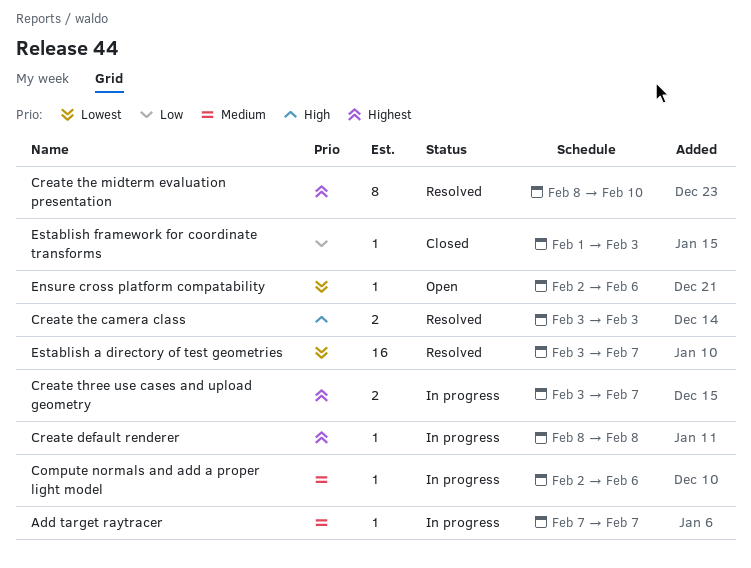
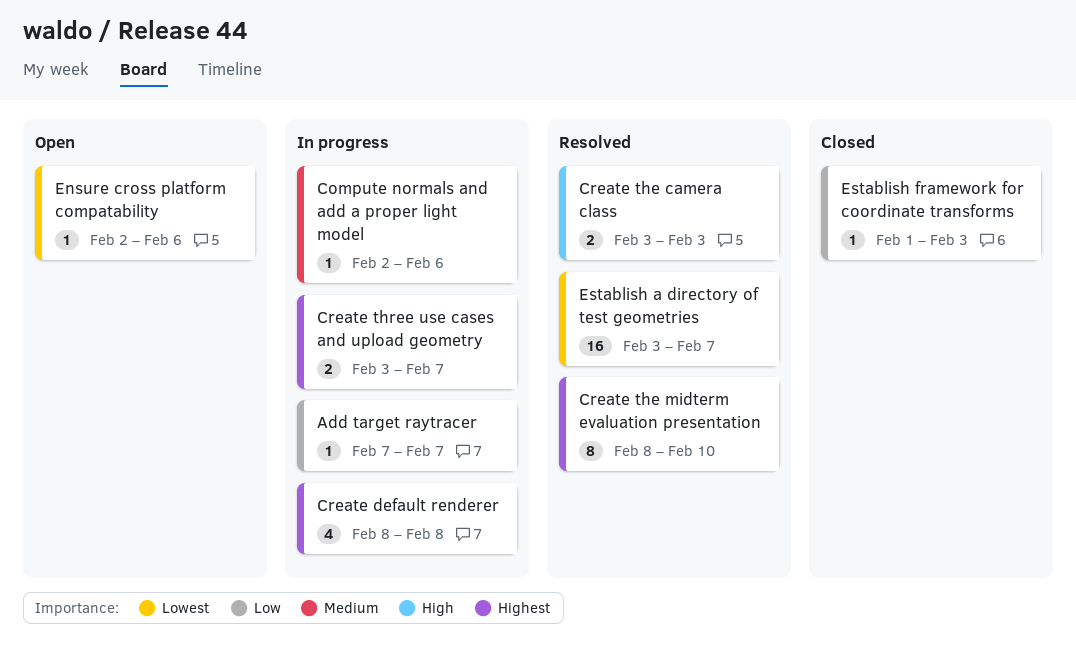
Add target raytracer, priority: Medium -> Low
Create default renderer, estimate: 1 -> 4

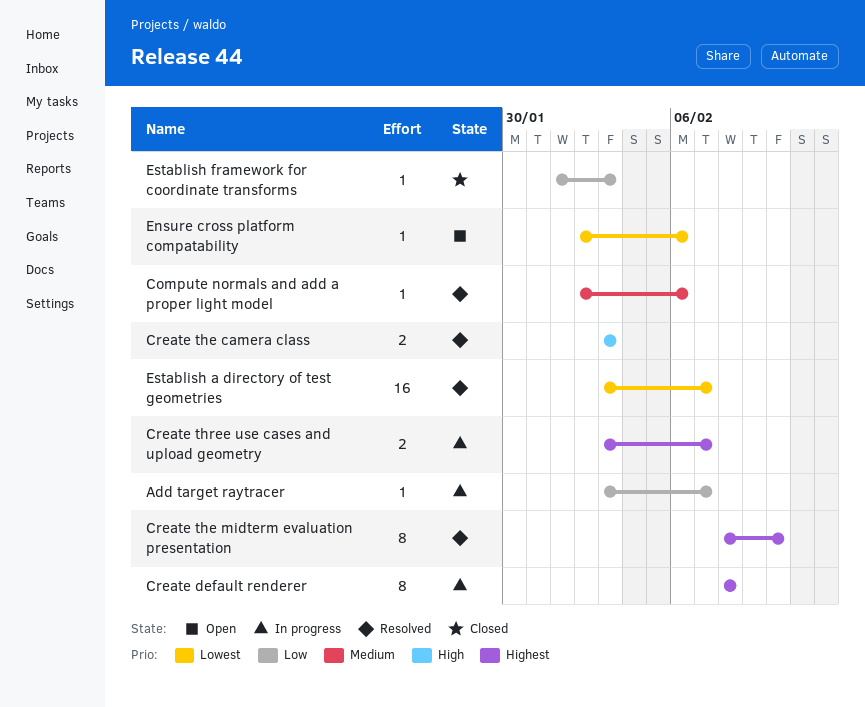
Add target raytracer, start: Feb 7 -> Feb 3
Compute normals and add a proper light model, status: In progress -> Resolved
Create default renderer, estimate: 4 -> 8

